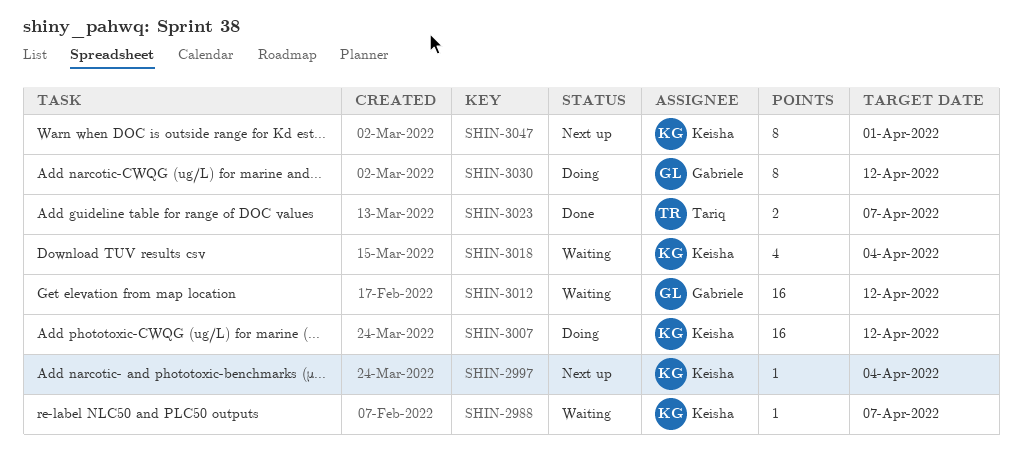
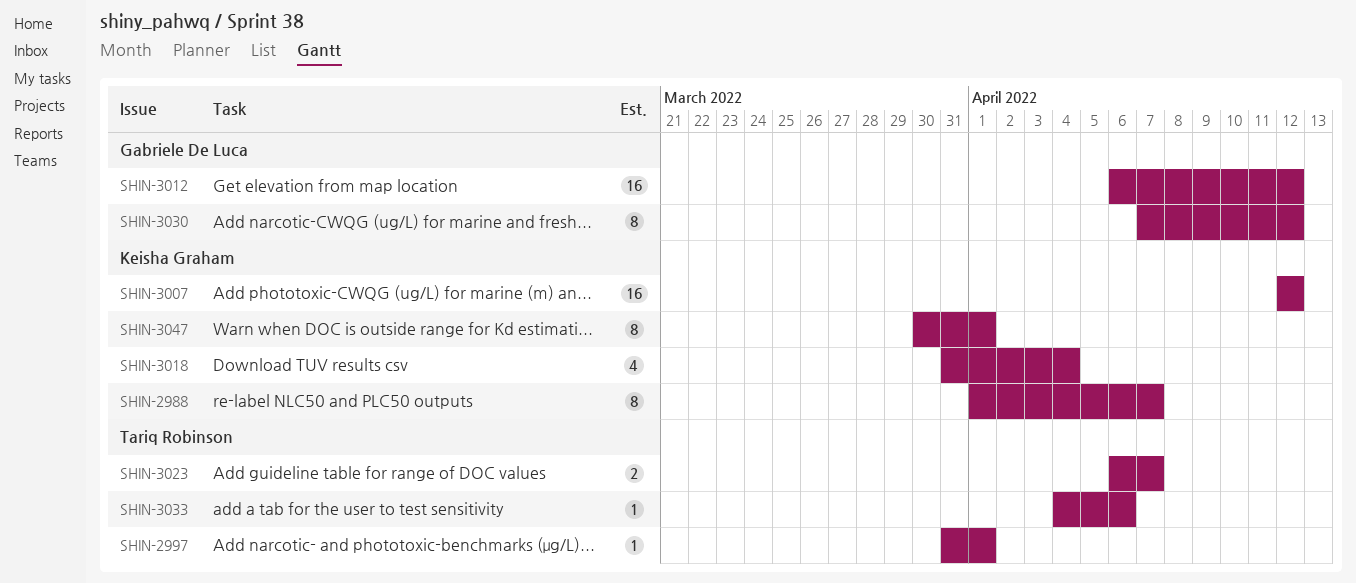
SHIN-2988, estimate: 1 -> 8
SHIN-2997, owner: Keisha Graham -> Tariq Robinson
SHIN-2997, due: Apr 4 -> Apr 1
SHIN-3033: none -> present

